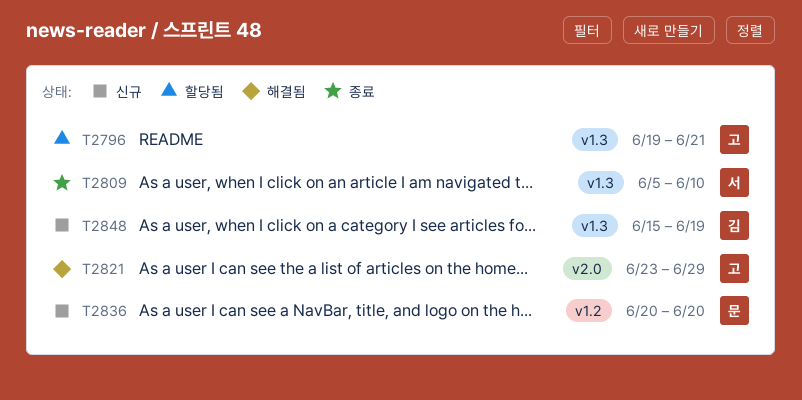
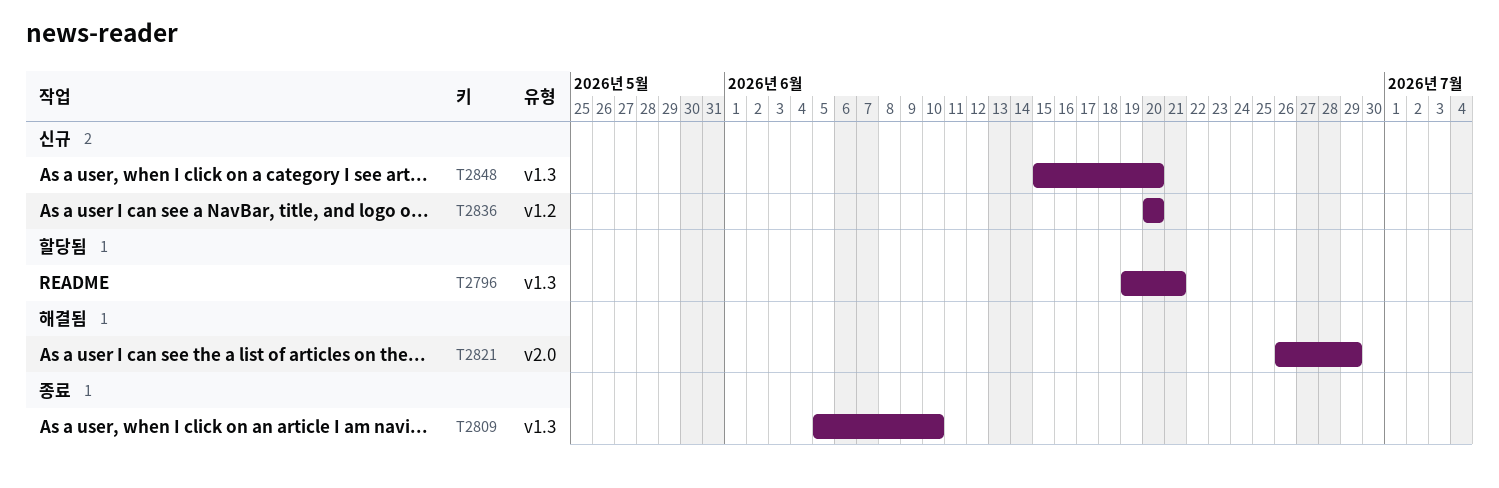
T2821, start: Jun 23 -> Jun 26
T2848, due: Jun 19 -> Jun 20

